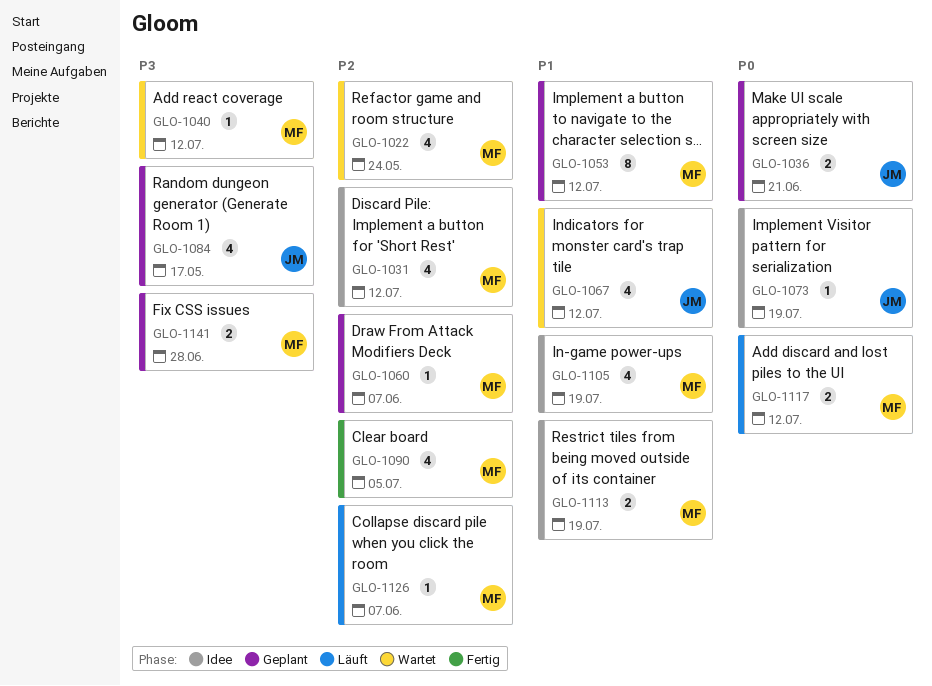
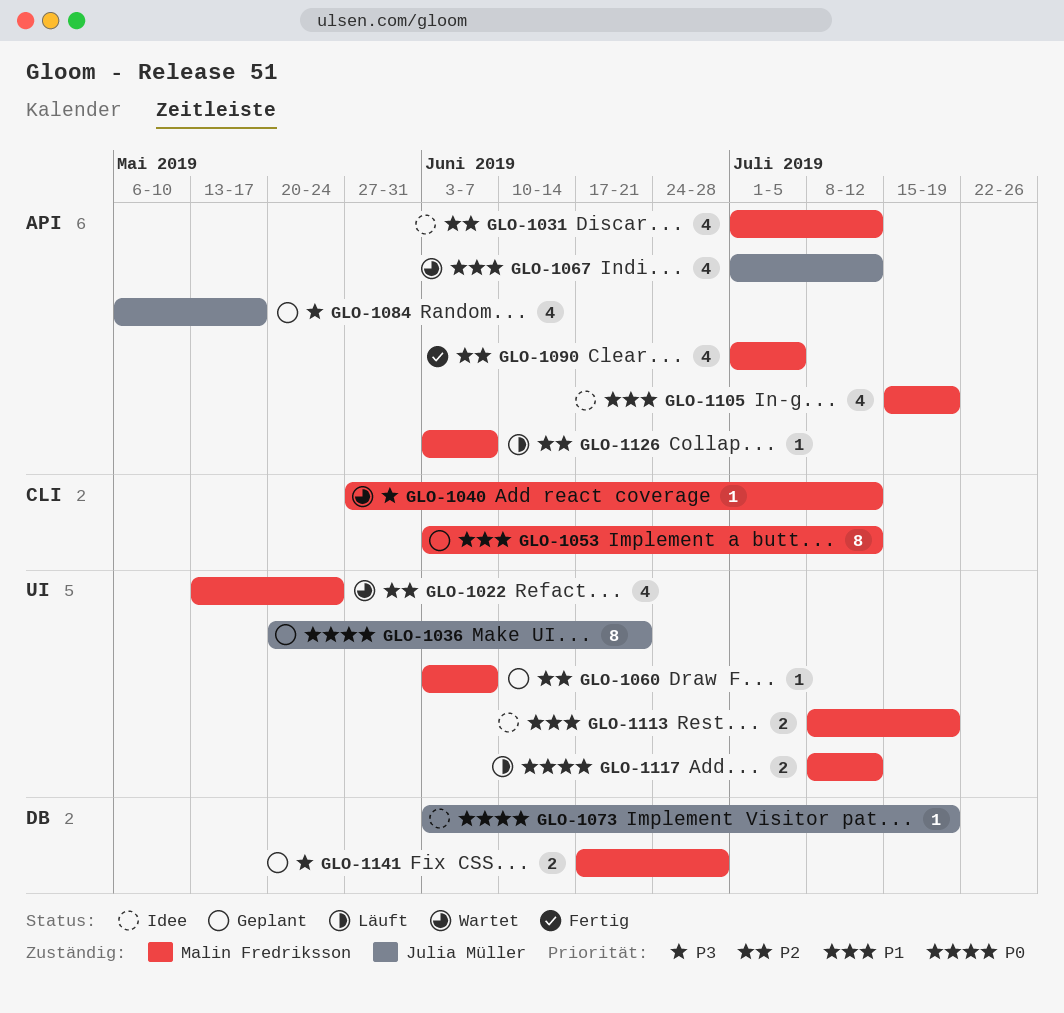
GLO-1036, estimate: 2 -> 8

